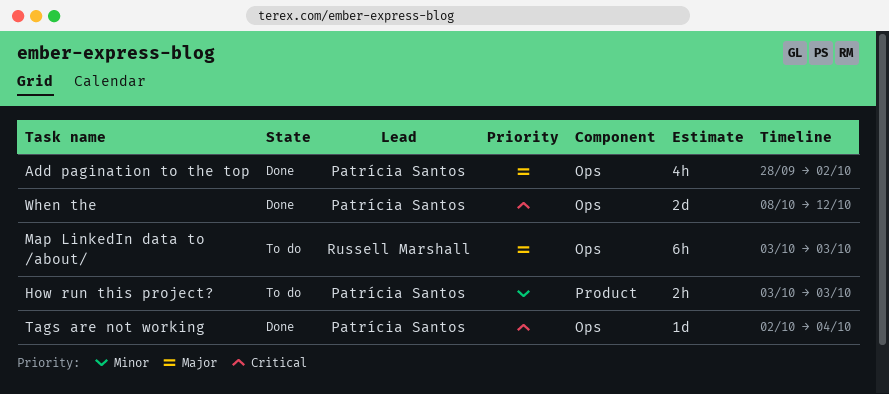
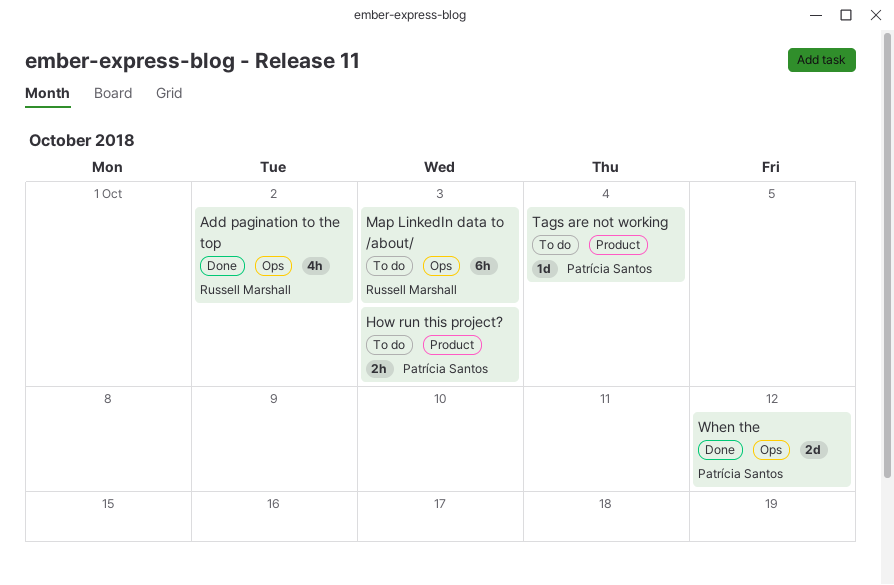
Add pagination to the top, owner: Patrícia Santos -> Russell Marshall
Tags are not working, status: Done -> To do
Tags are not working, label: Ops -> Product

